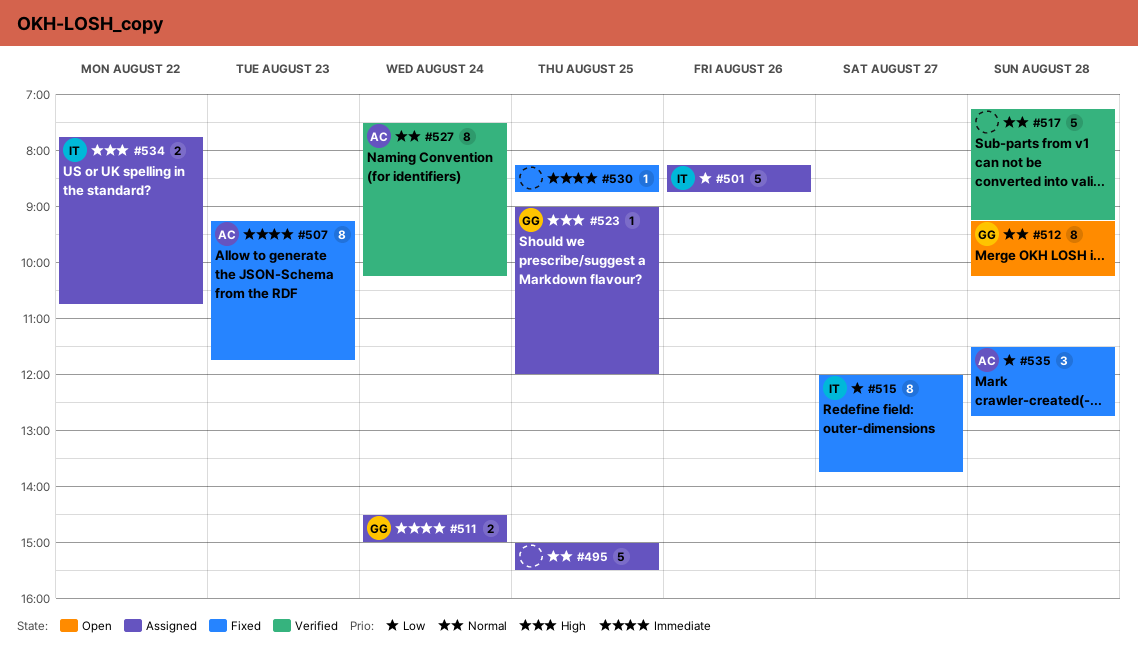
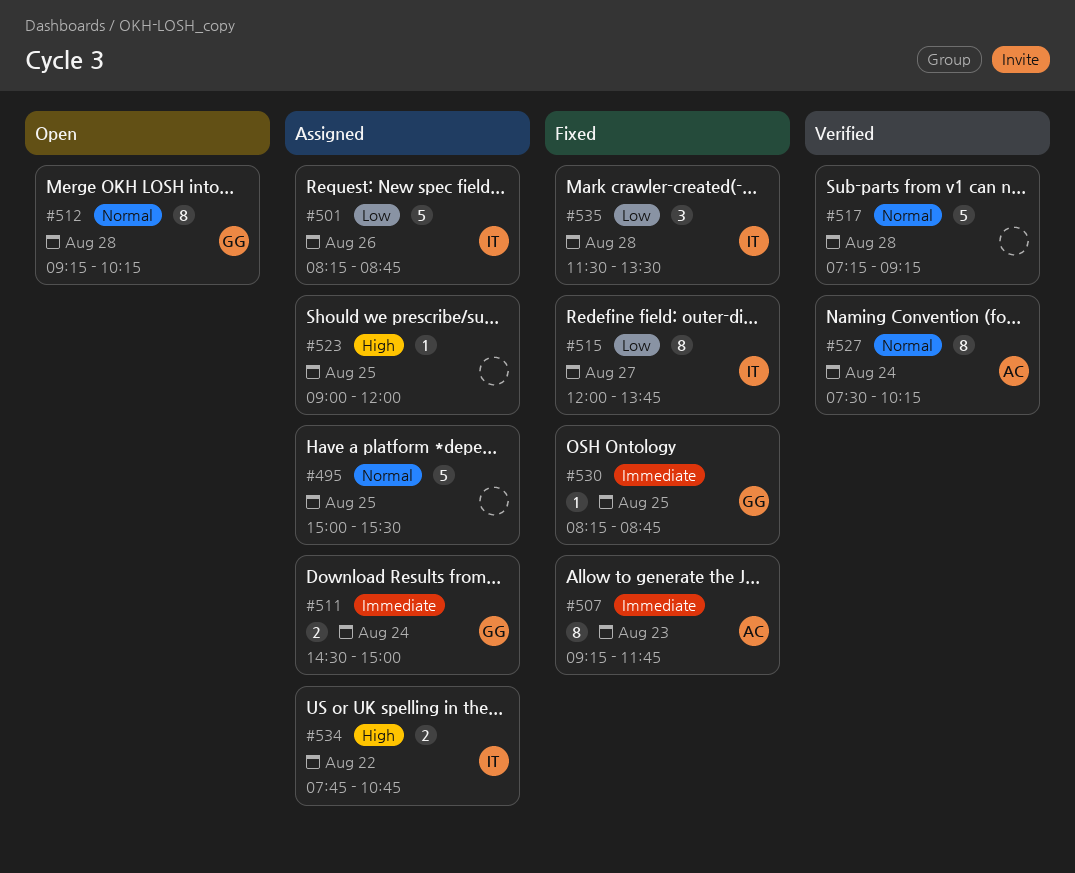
#523, owner: GG -> none
#530, owner: none -> GG
#535, owner: AC -> IT
#535, ends: 12:45 -> 13:30

